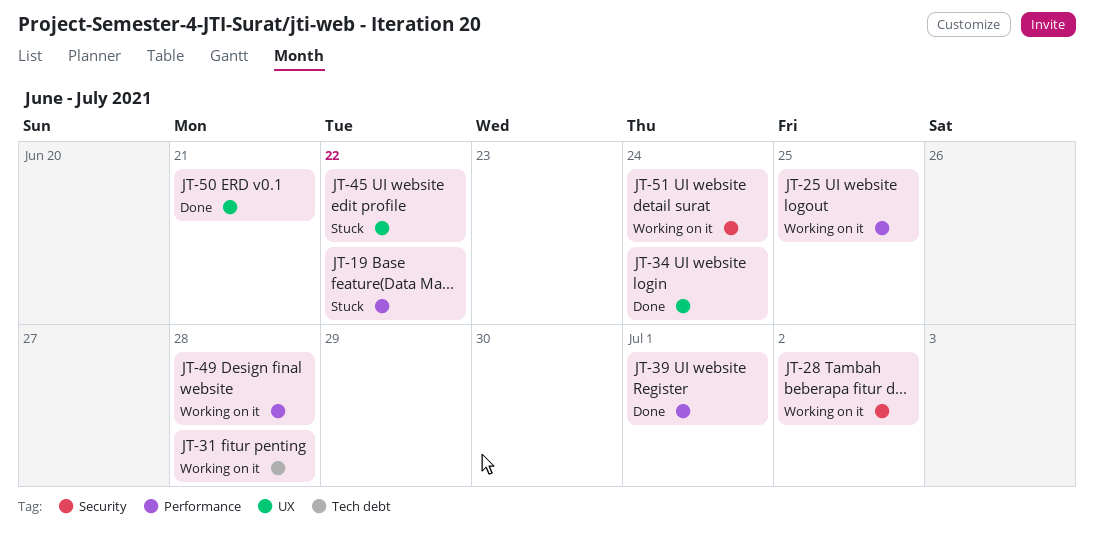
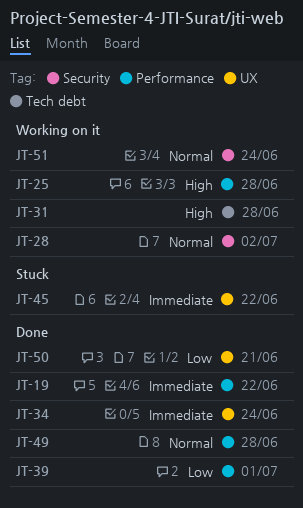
JT-19, status: Stuck -> Done
JT-25, due: Jun 25 -> Jun 28
JT-49, status: Working on it -> Done

